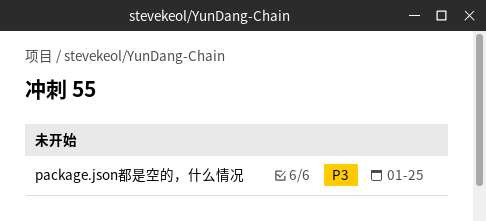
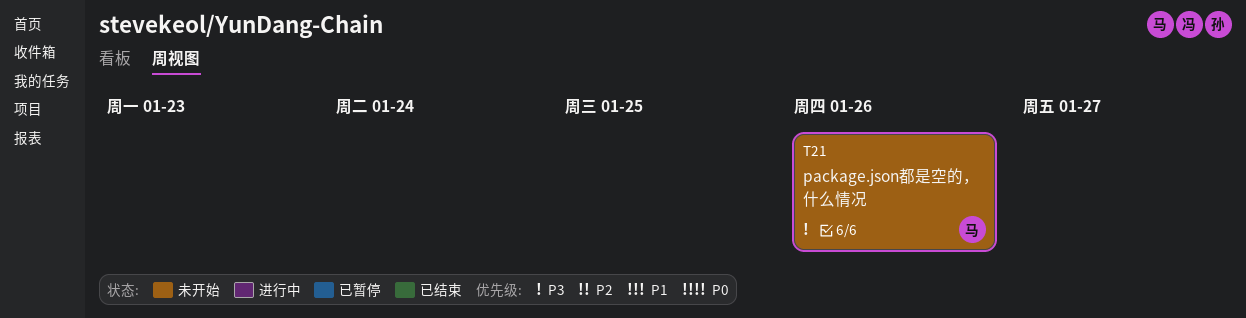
package.json都是空的，什么情况, due: Jan 25 -> Jan 26

